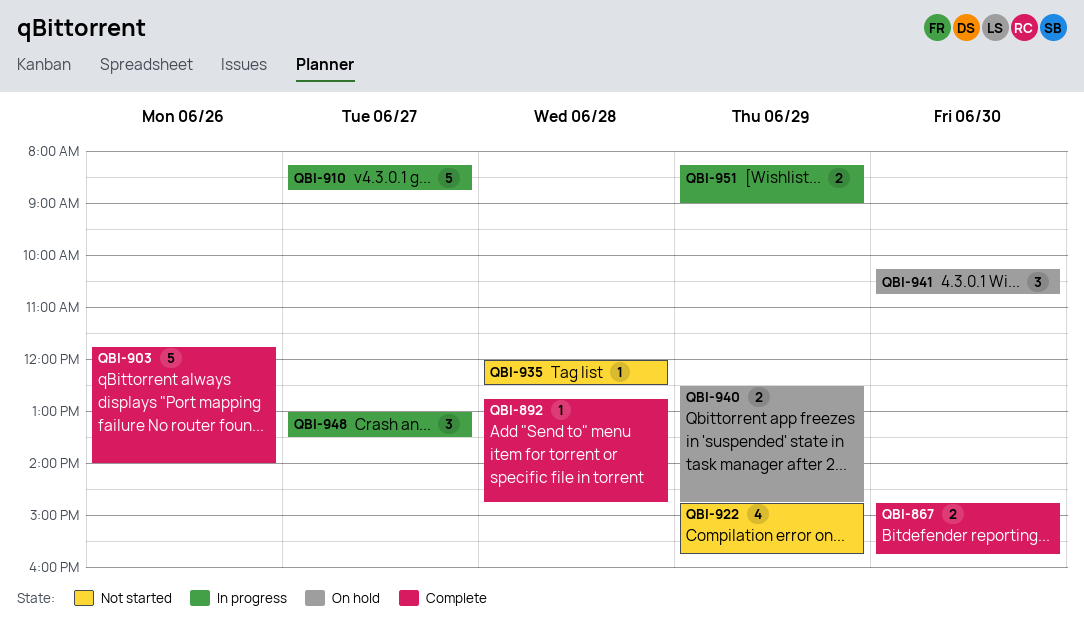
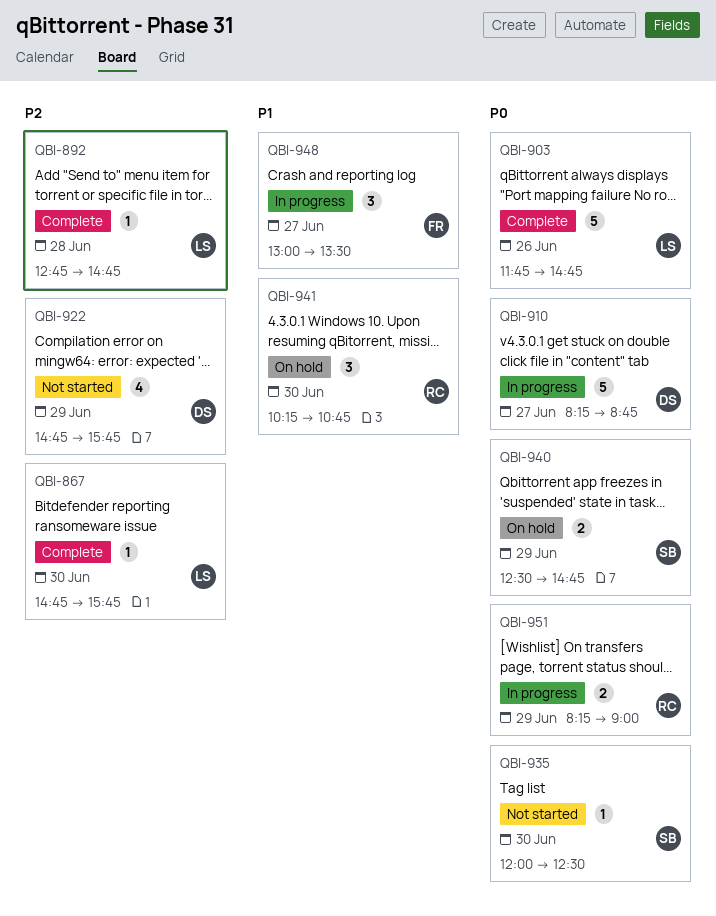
QBI-867, estimate: 2 -> 1
QBI-903, ends: 14:00 -> 14:45
QBI-935, day: Jun 28 -> Jun 30

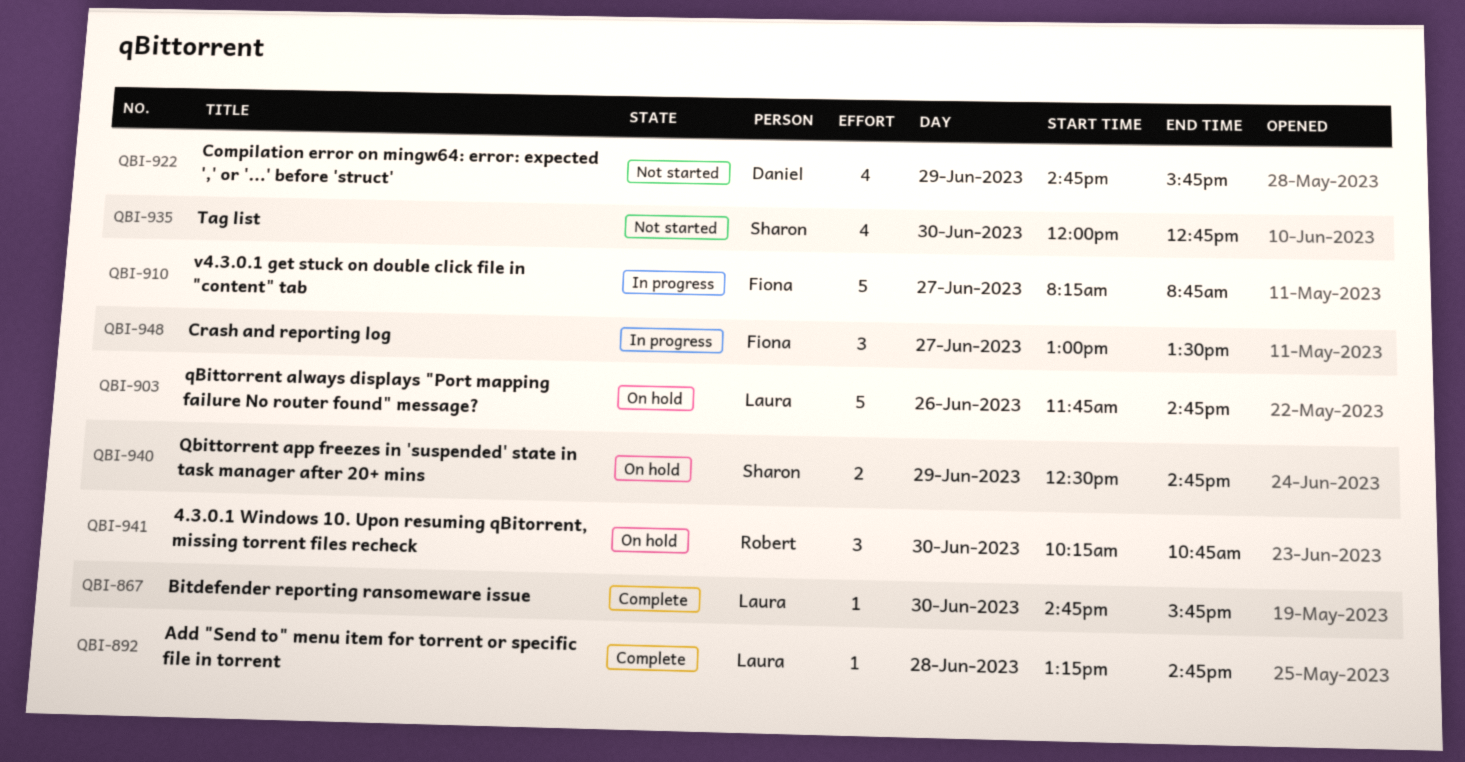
QBI-892, begins: 12:45 -> 13:15
QBI-903, status: Complete -> On hold
QBI-910, owner: Daniel -> Fiona
QBI-935, estimate: 1 -> 4
QBI-935, ends: 12:30 -> 12:45
QBI-951: present -> none

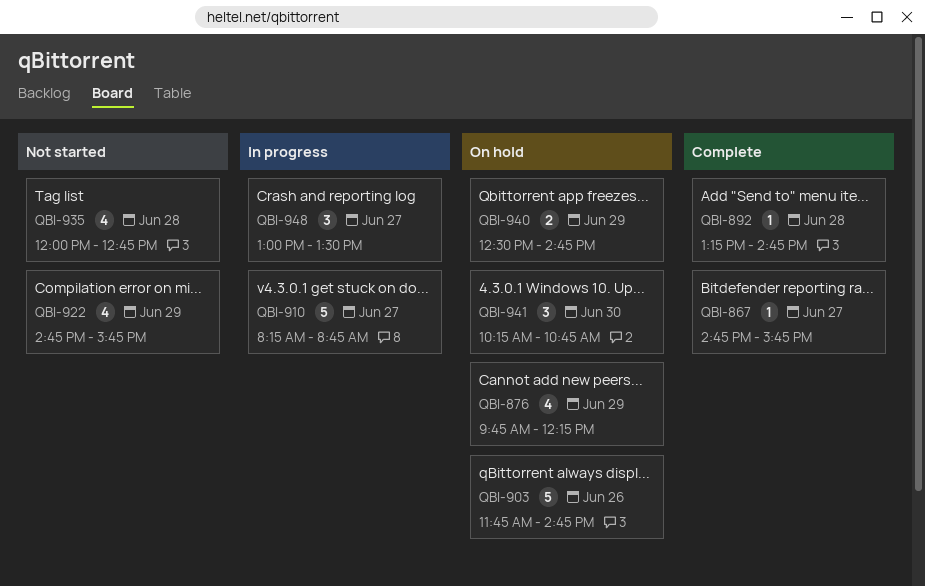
QBI-867, day: Jun 30 -> Jun 27
QBI-876: none -> present
QBI-935, day: Jun 30 -> Jun 28

